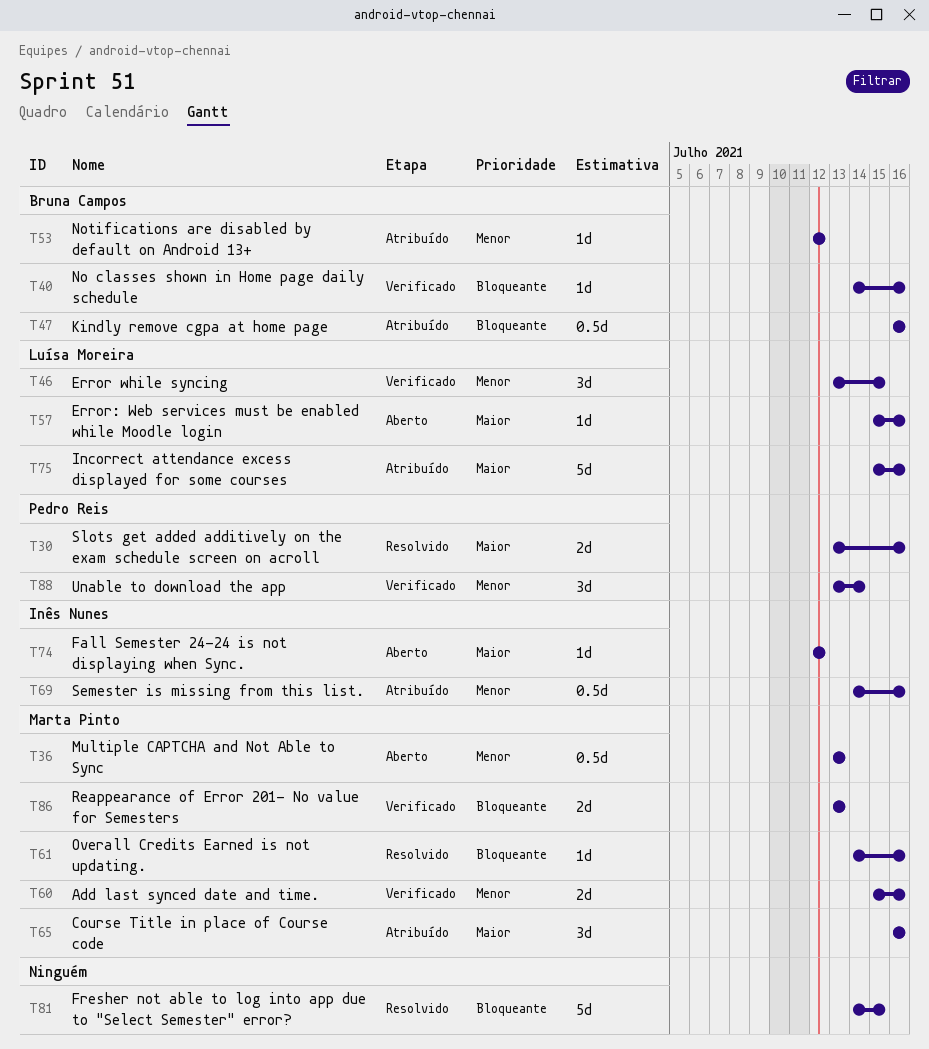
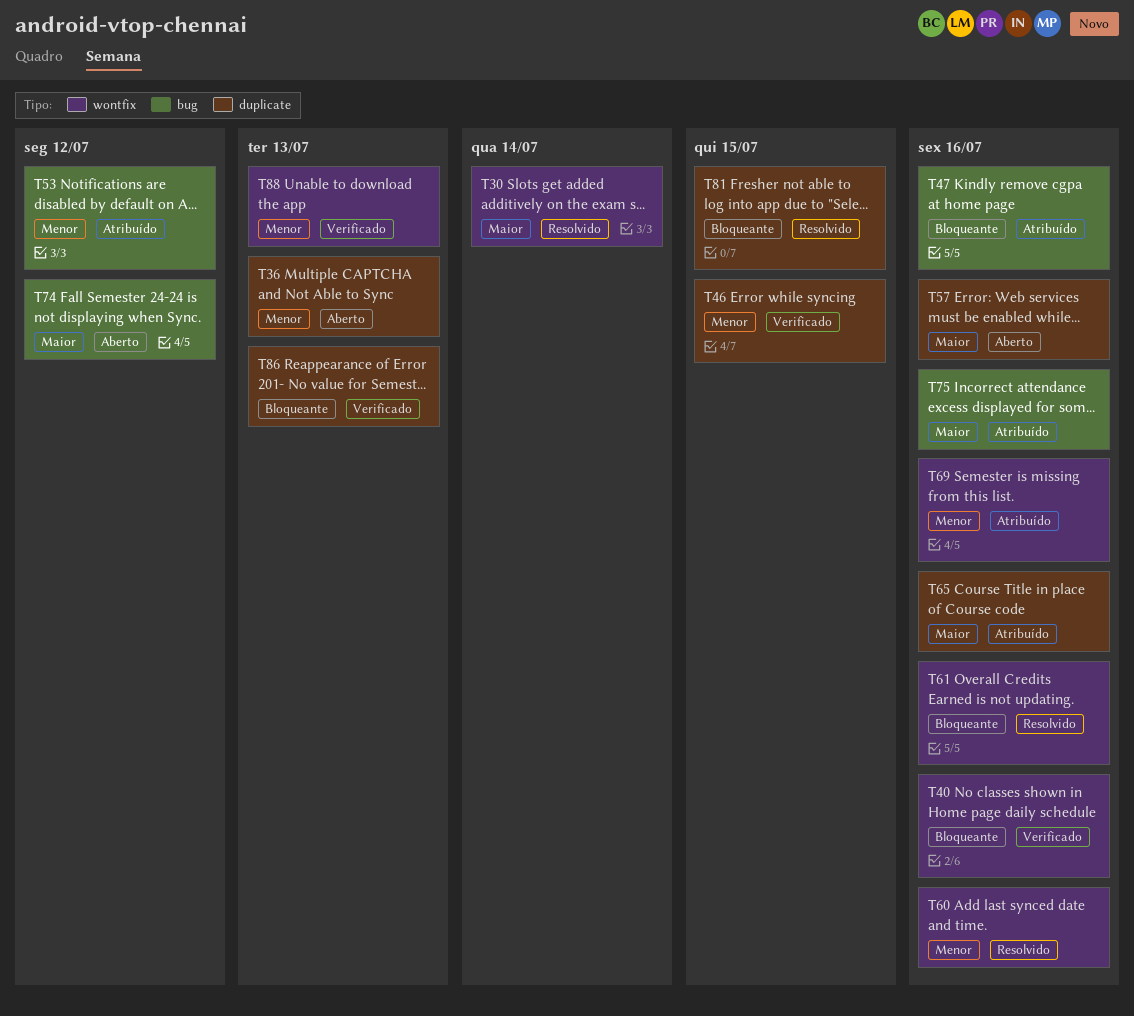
T30, due: Jul 16 -> Jul 14
T60, status: Verificado -> Resolvido
T88, due: Jul 14 -> Jul 13

